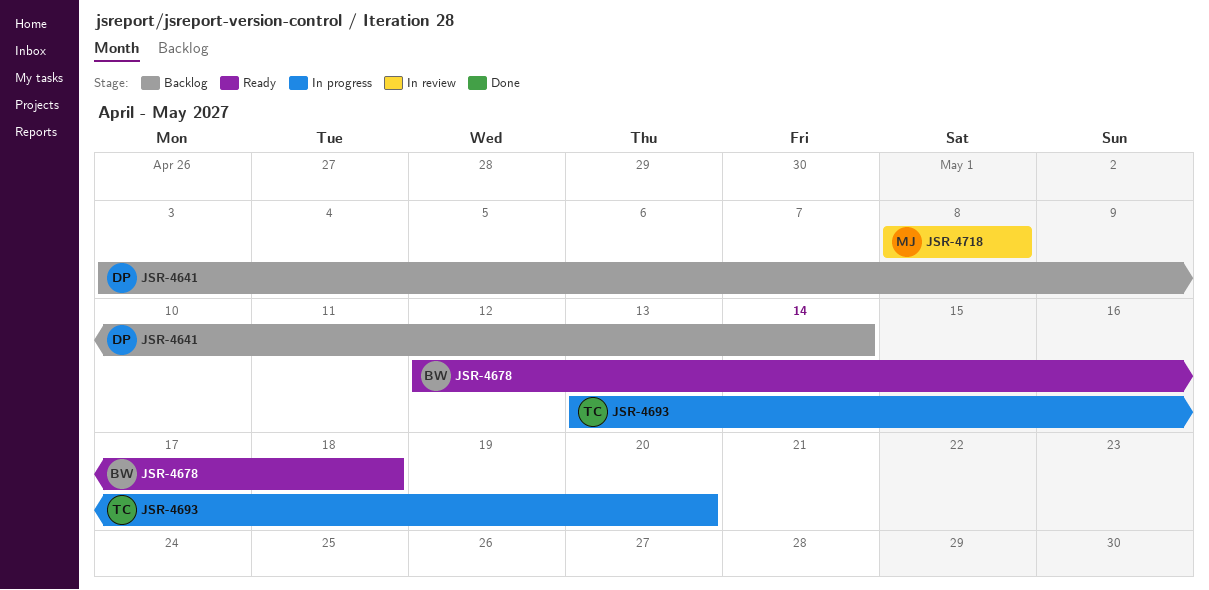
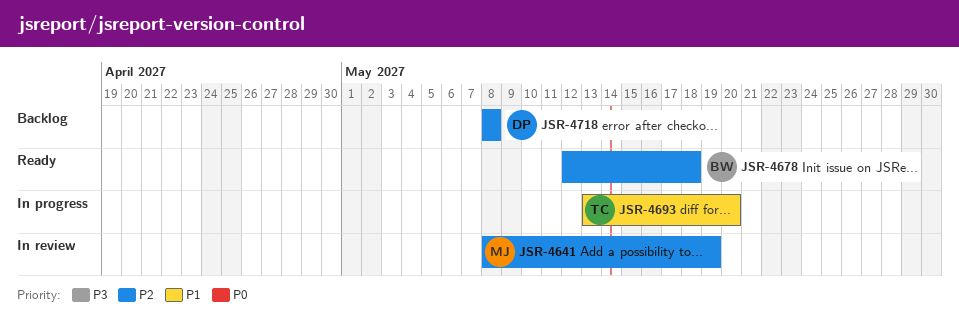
JSR-4641, status: Backlog -> In review
JSR-4641, owner: DP -> MJ
JSR-4641, start: May 3 -> May 8
JSR-4641, due: May 14 -> May 19
JSR-4718, status: In review -> Backlog
JSR-4718, owner: MJ -> DP

